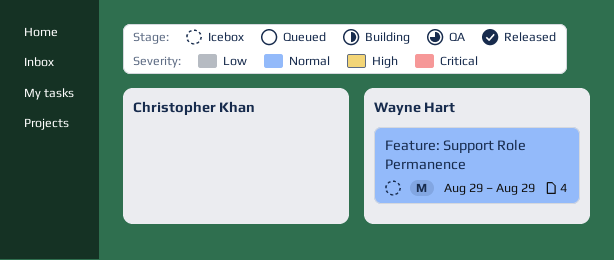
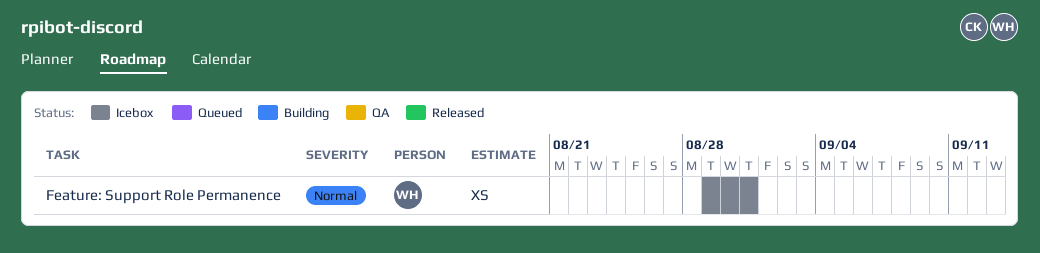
Feature: Support Role Permanence, estimate: M -> XS
Feature: Support Role Permanence, due: Aug 29 -> Aug 31

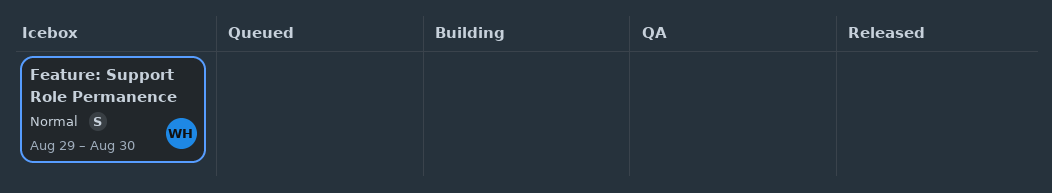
Feature: Support Role Permanence, estimate: XS -> S
Feature: Support Role Permanence, due: Aug 31 -> Aug 30

